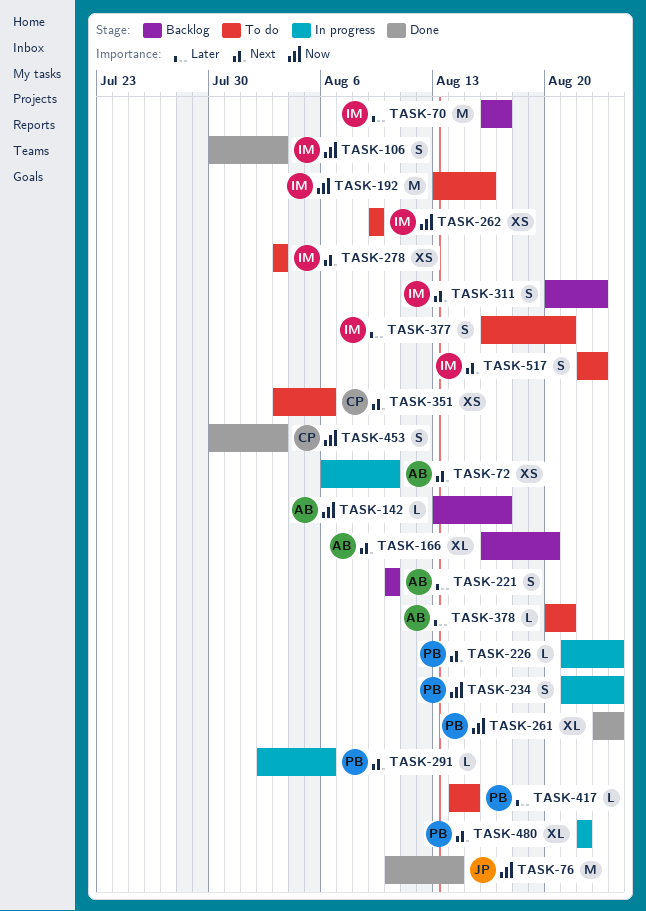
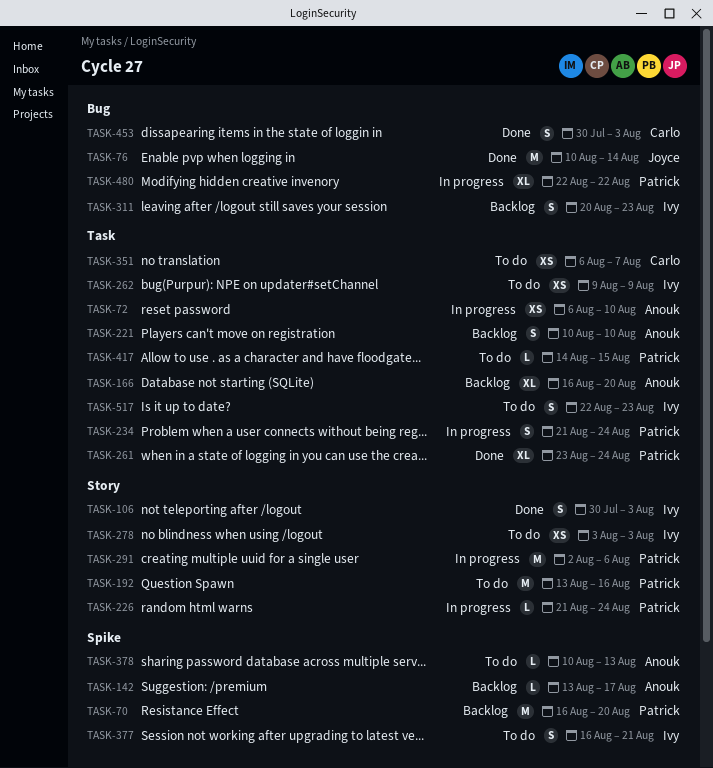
TASK-70, owner: Ivy -> Patrick
TASK-70, due: Aug 17 -> Aug 20
TASK-192, owner: Ivy -> Patrick
TASK-291, estimate: L -> M
TASK-351, start: Aug 3 -> Aug 6
TASK-351, due: Aug 6 -> Aug 7
TASK-378, start: Aug 20 -> Aug 10
TASK-378, due: Aug 21 -> Aug 13

